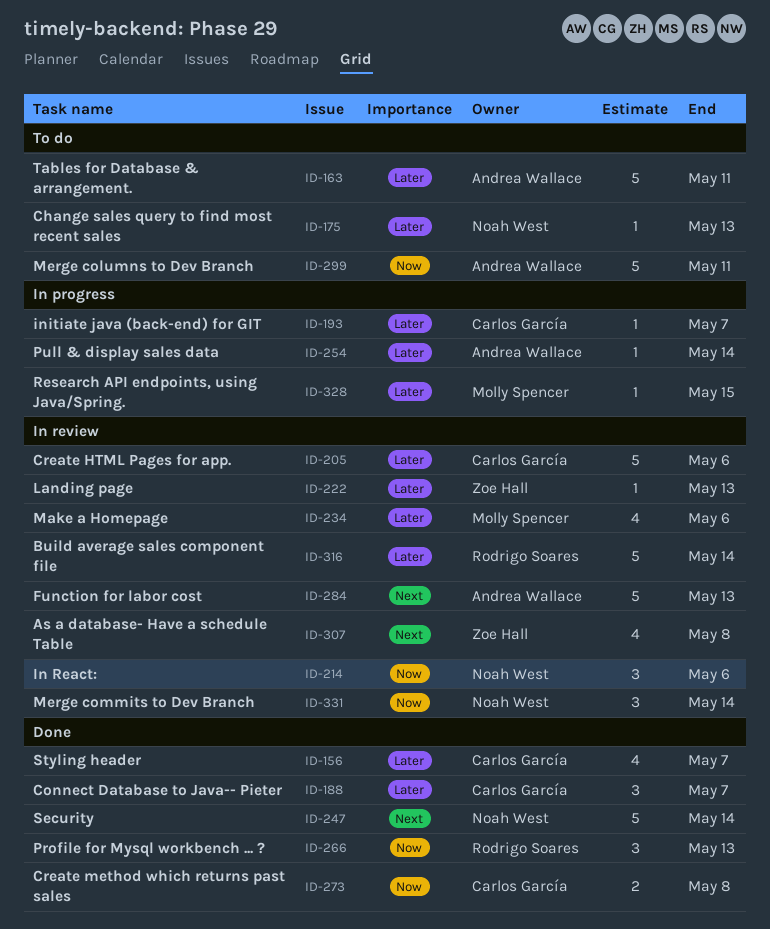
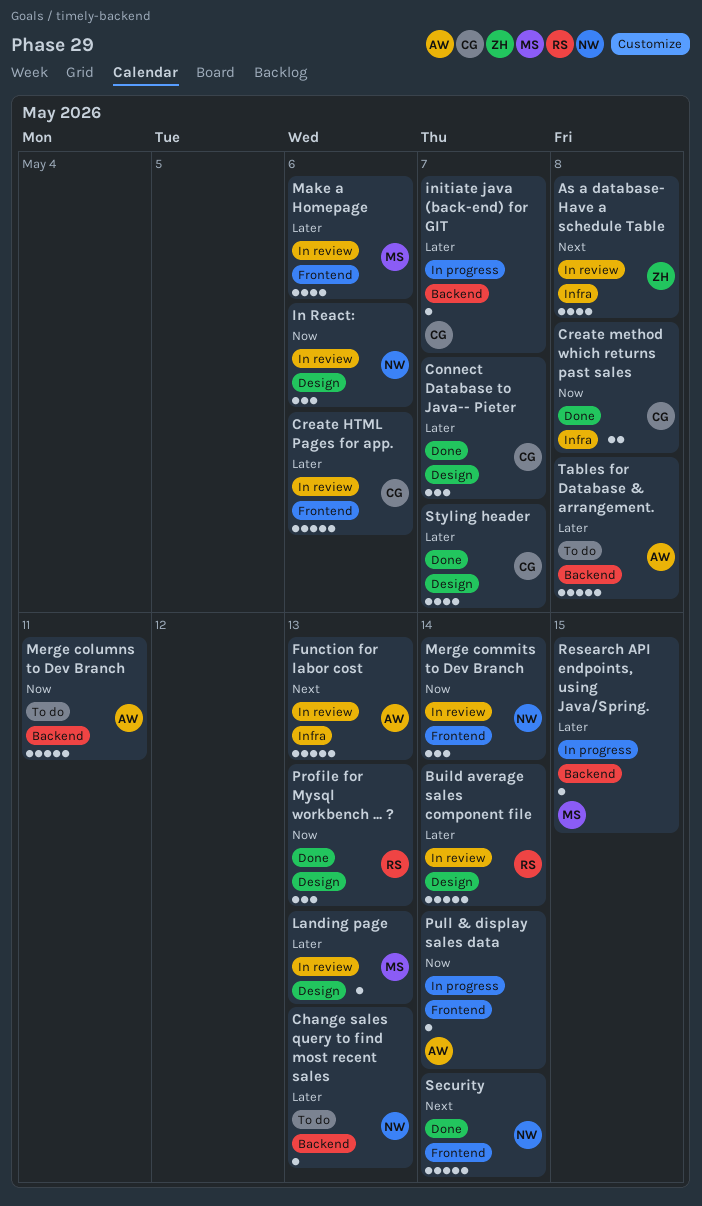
Landing page, owner: Zoe Hall -> Molly Spencer
Pull & display sales data, priority: Later -> Now
Tables for Database & arrangement., due: May 11 -> May 8

